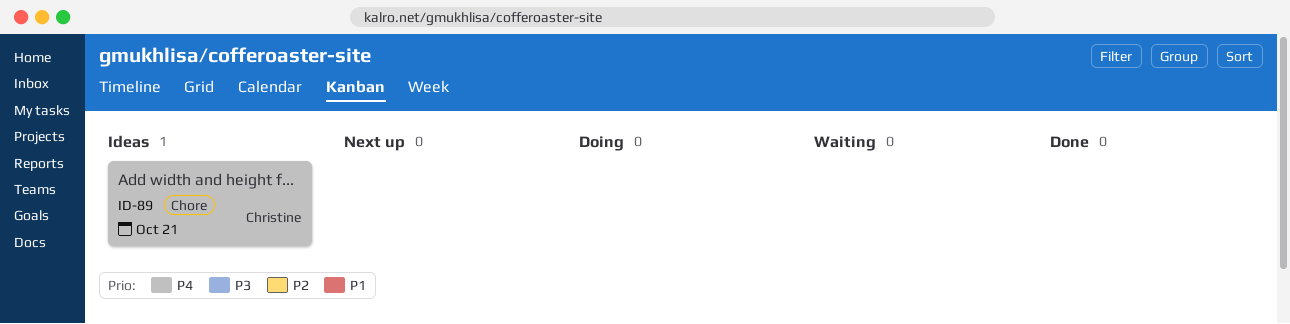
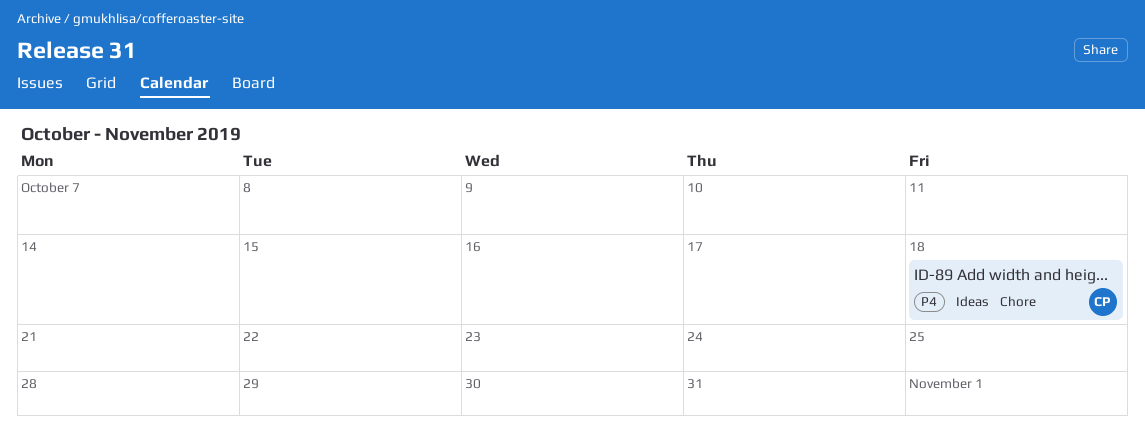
ID-89, due: Oct 21 -> Oct 18

